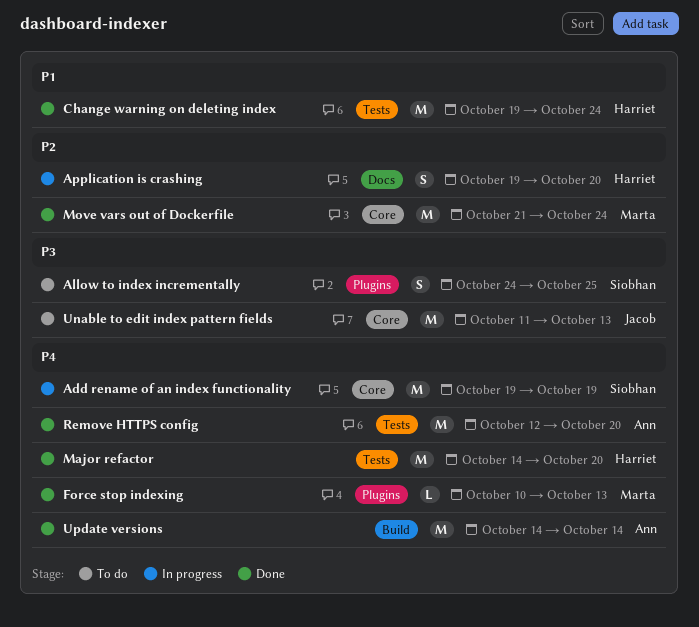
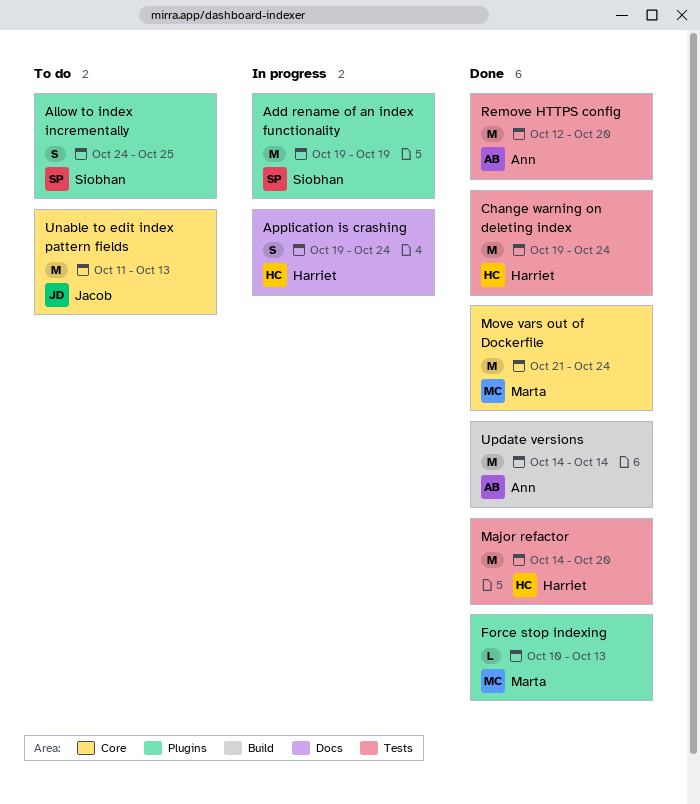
Add rename of an index functionality, label: Core -> Plugins
Application is crashing, due: Oct 20 -> Oct 24

